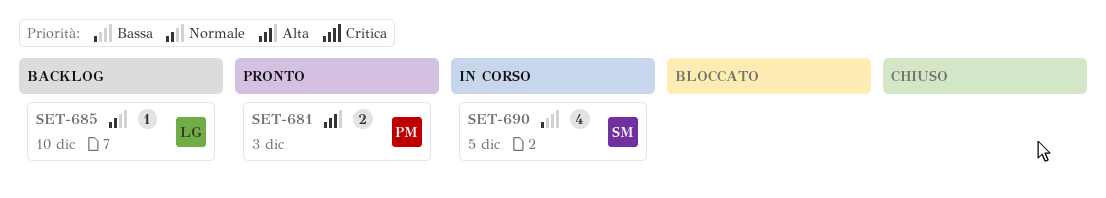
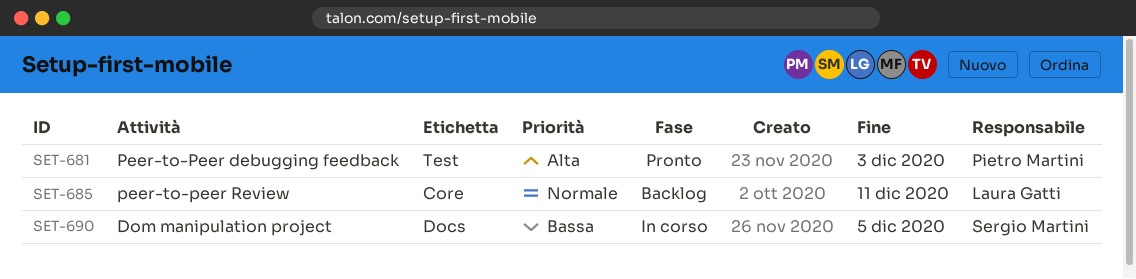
SET-685, due: Dec 10 -> Dec 11

